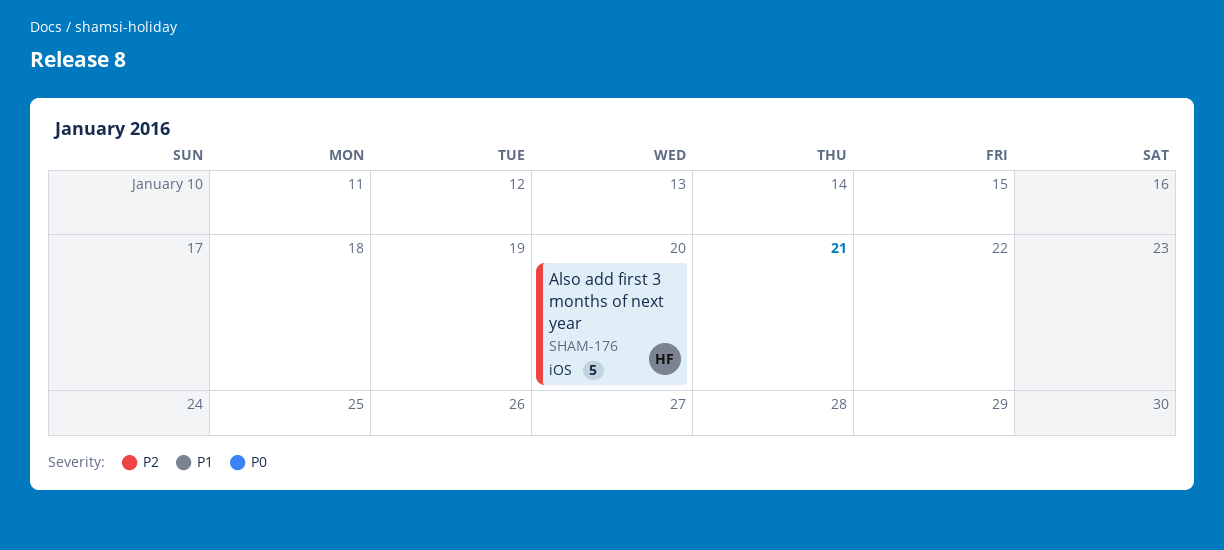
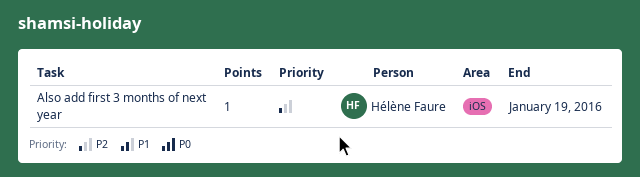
Also add first 3 months of next year, estimate: 5 -> 1
Also add first 3 months of next year, due: Jan 20 -> Jan 19

